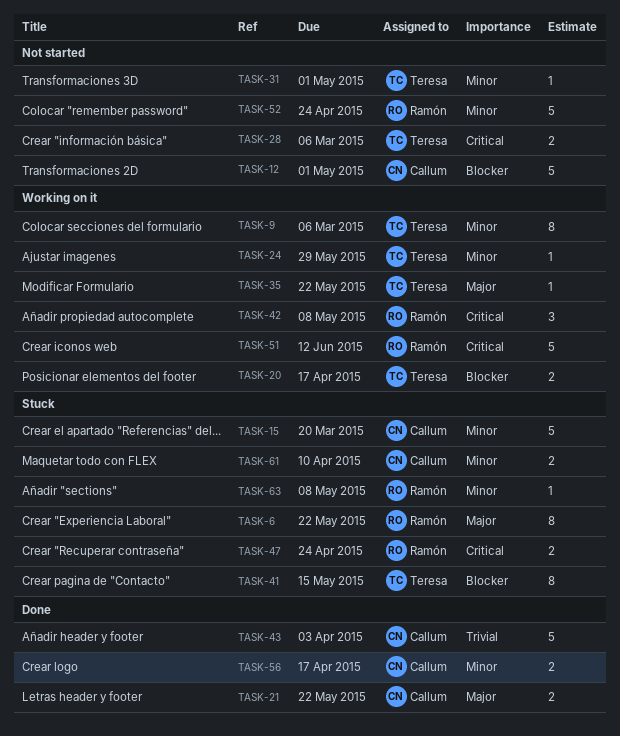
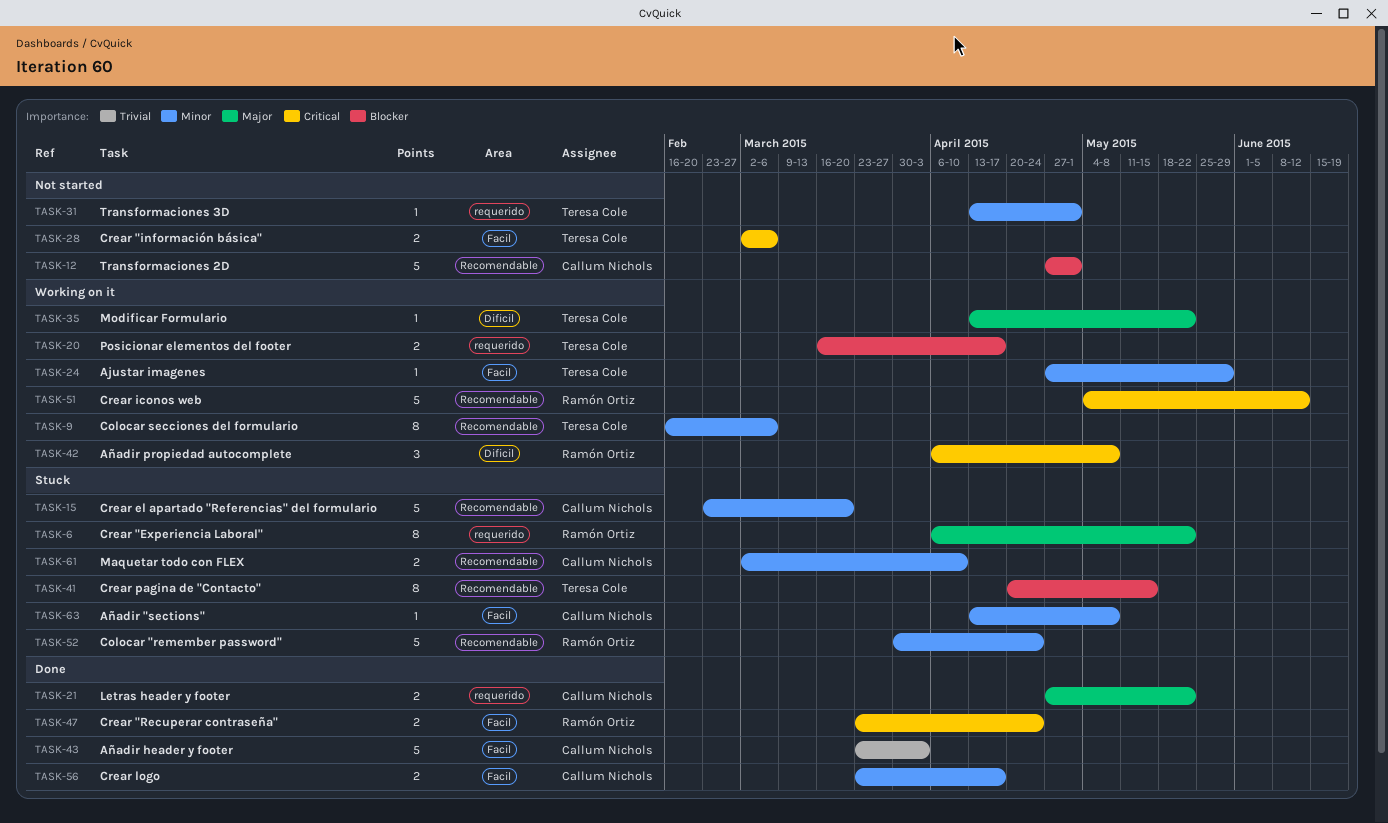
TASK-47, status: Stuck -> Done
TASK-52, status: Not started -> Stuck
TASK-63, owner: Ramón Ortiz -> Callum Nichols

